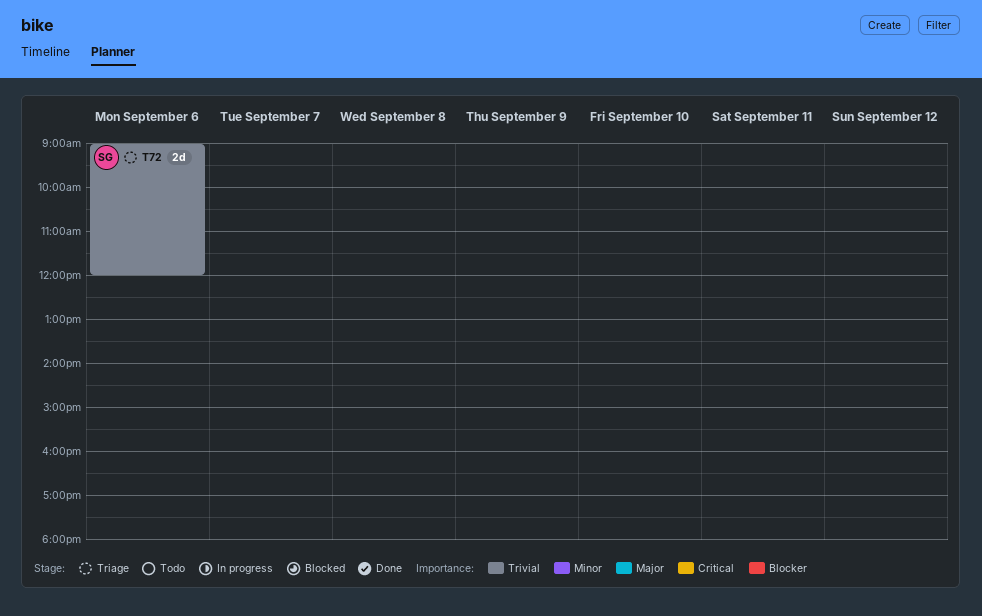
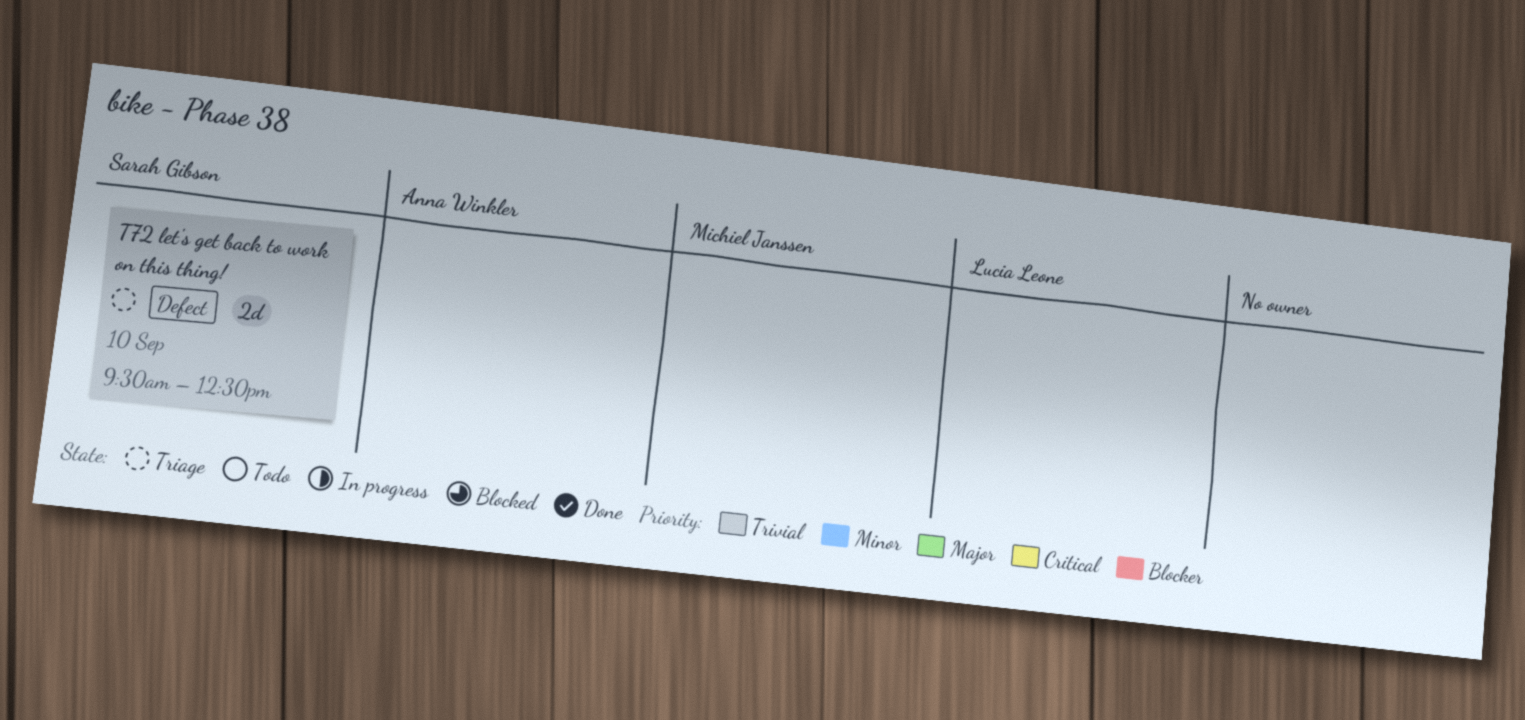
T72, day: Sep 6 -> Sep 10
T72, begins: 09:00 -> 09:30
T72, ends: 12:00 -> 12:30

